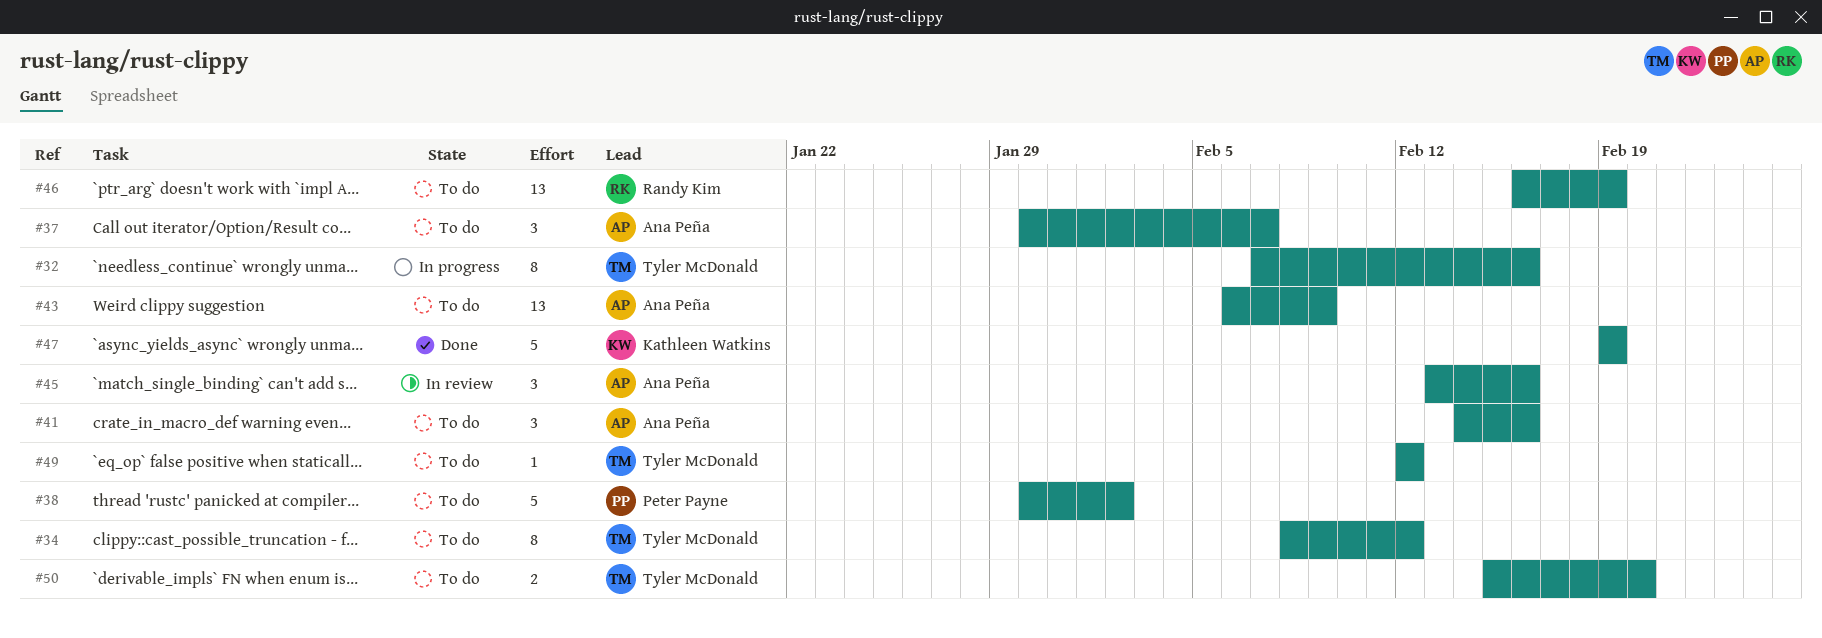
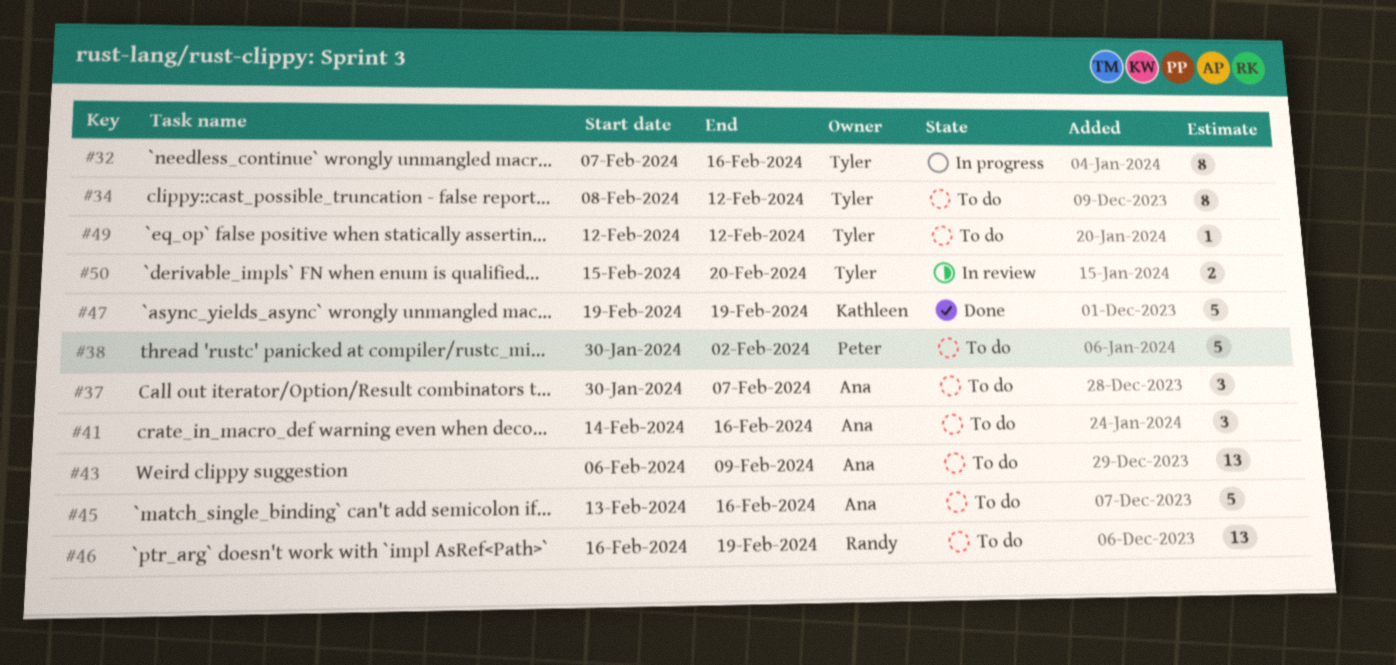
#45, status: In review -> To do
#45, estimate: 3 -> 5
#50, status: To do -> In review

